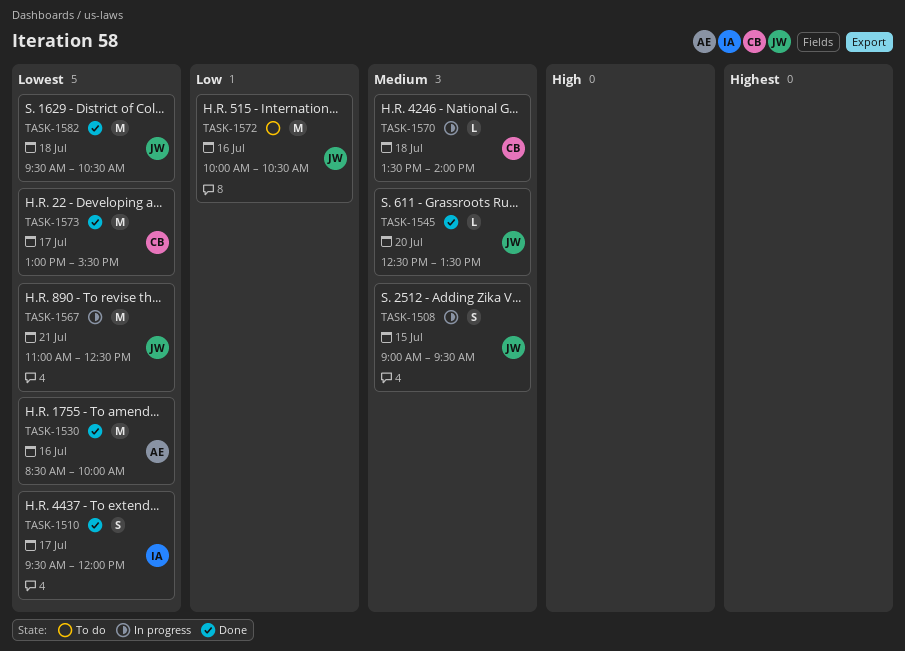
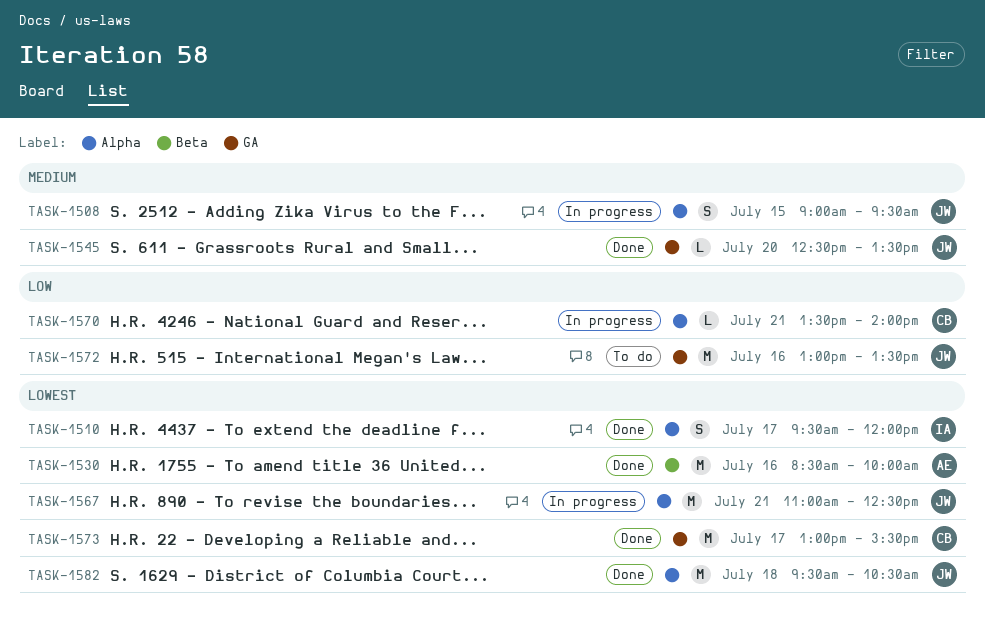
TASK-1570, priority: Medium -> Low
TASK-1570, day: Jul 18 -> Jul 21
TASK-1572, begins: 10:00 -> 13:00
TASK-1572, ends: 10:30 -> 13:30

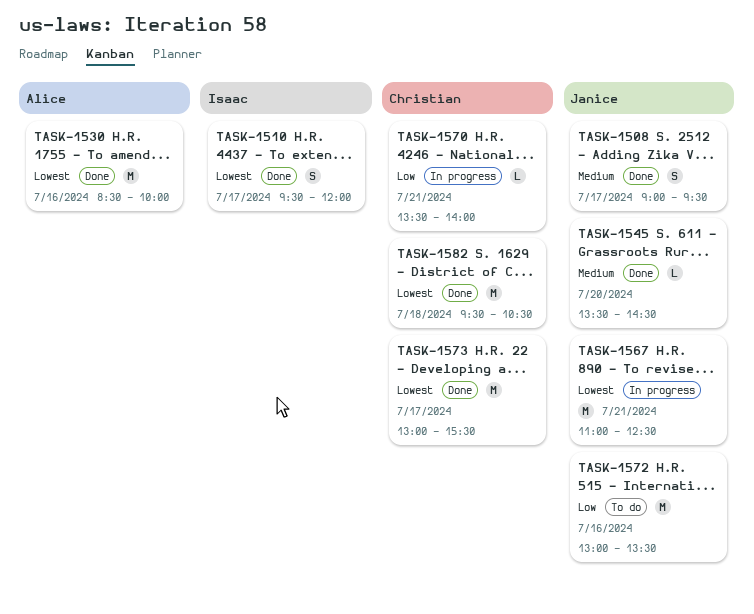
TASK-1508, status: In progress -> Done
TASK-1508, day: Jul 15 -> Jul 17
TASK-1545, begins: 12:30 -> 13:30
TASK-1545, ends: 13:30 -> 14:30
TASK-1582, owner: Janice -> Christian

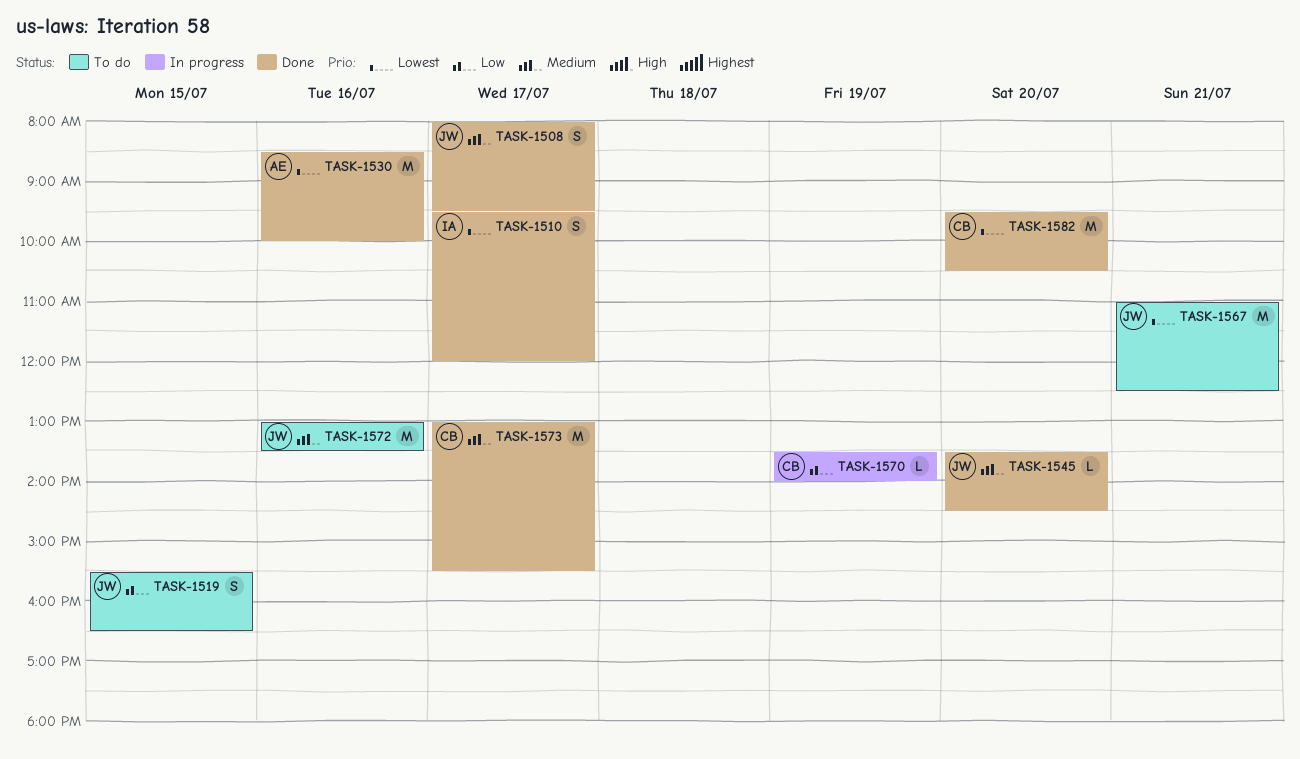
TASK-1508, begins: 09:00 -> 08:00
TASK-1519: none -> present
TASK-1567, status: In progress -> To do
TASK-1570, day: Jul 21 -> Jul 19
TASK-1572, priority: Low -> Medium
TASK-1573, priority: Lowest -> Medium
TASK-1582, day: Jul 18 -> Jul 20

